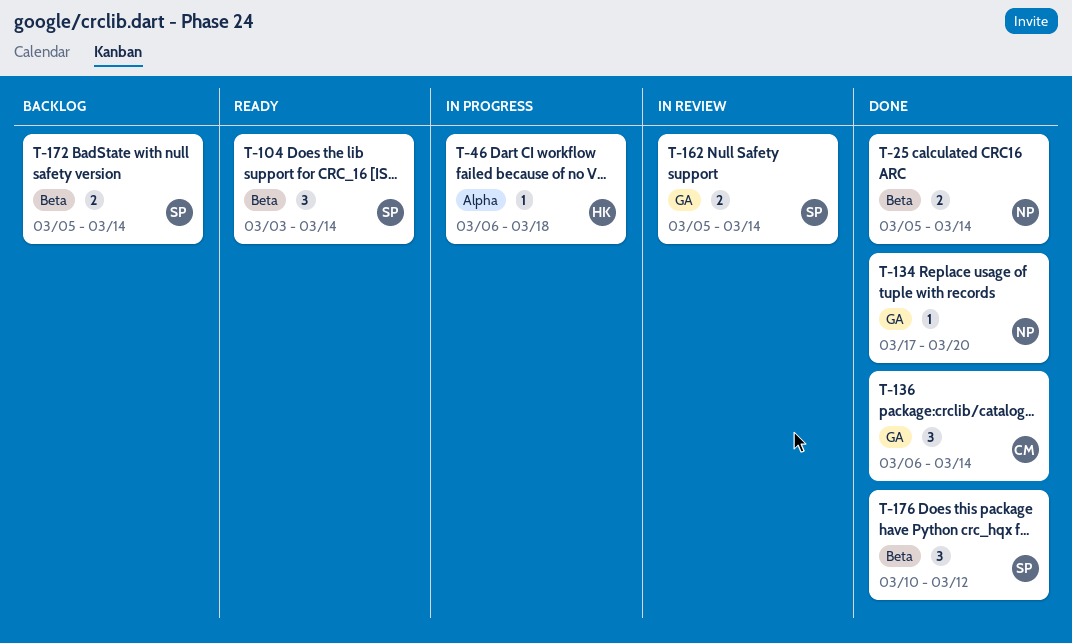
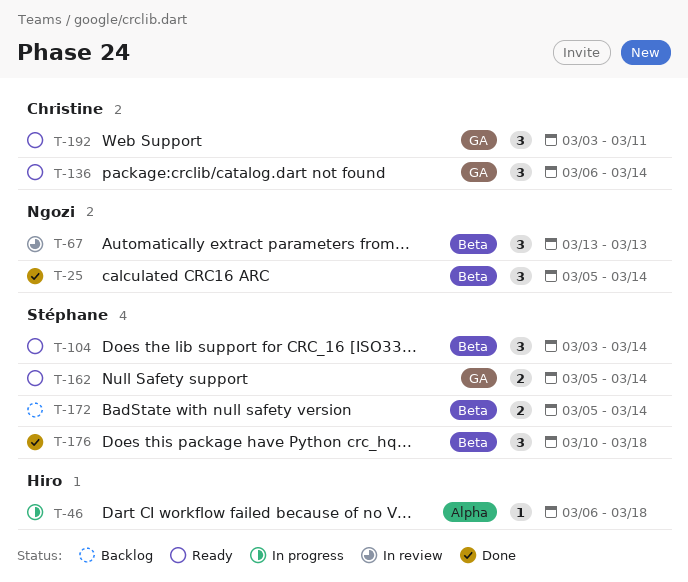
T-25, estimate: 2 -> 3
T-67: none -> present
T-134: present -> none
T-136, status: Done -> Ready
T-162, status: In review -> Ready
T-176, due: Mar 12 -> Mar 18
T-192: none -> present

